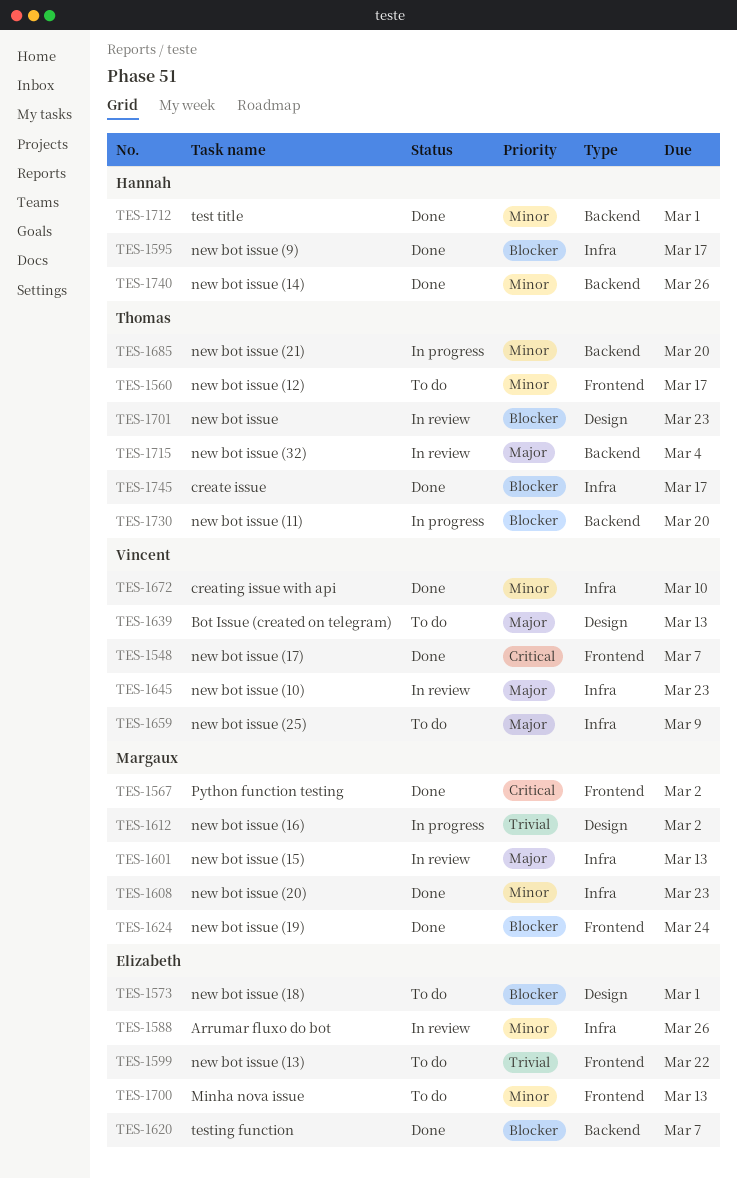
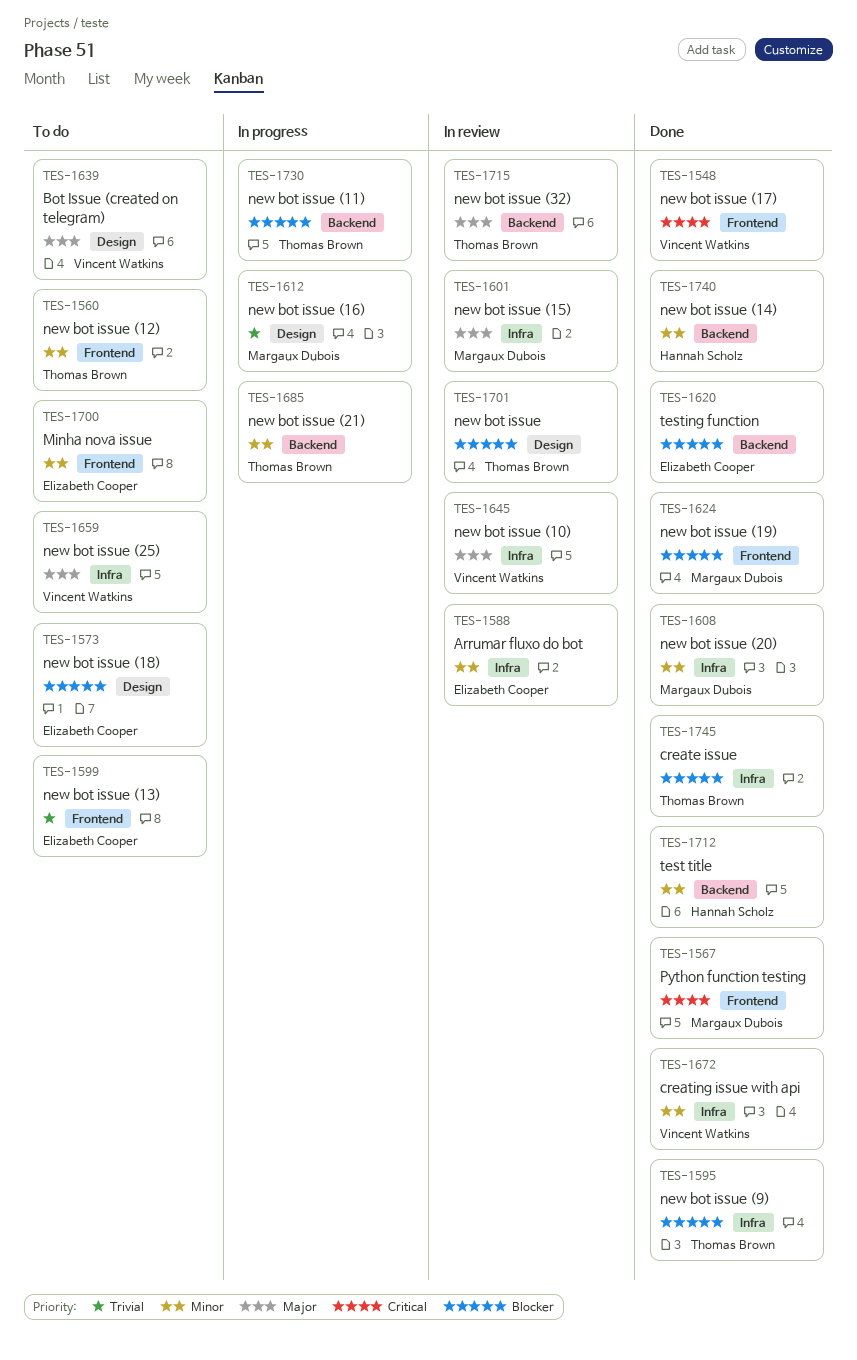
TES-1595, owner: Hannah Scholz -> Thomas Brown

